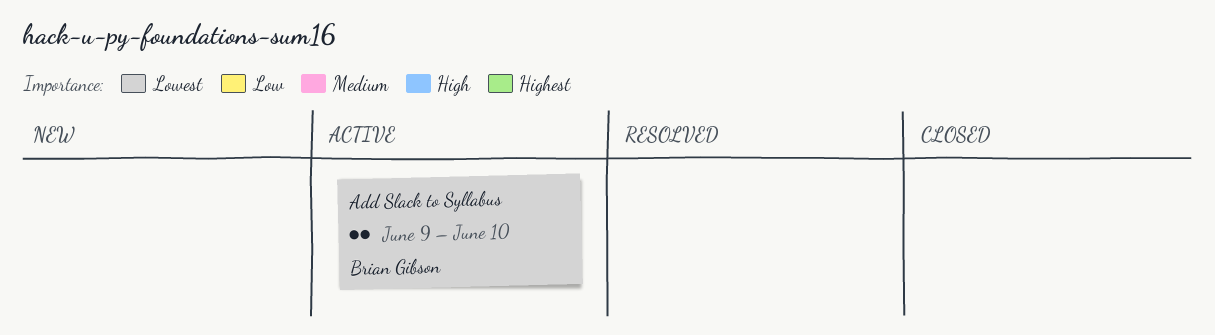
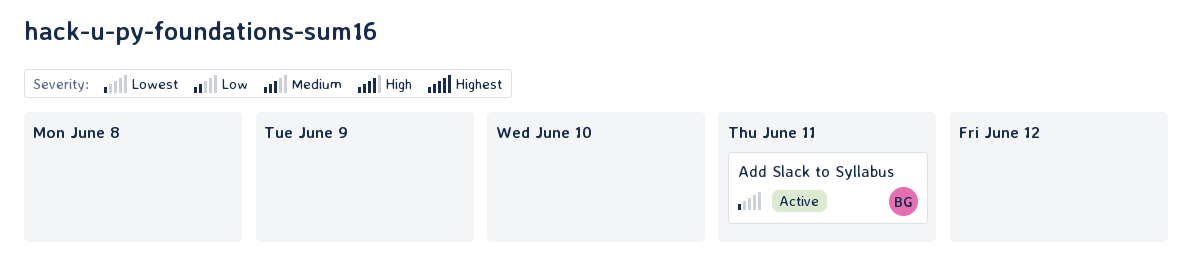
Add Slack to Syllabus, due: Jun 10 -> Jun 11

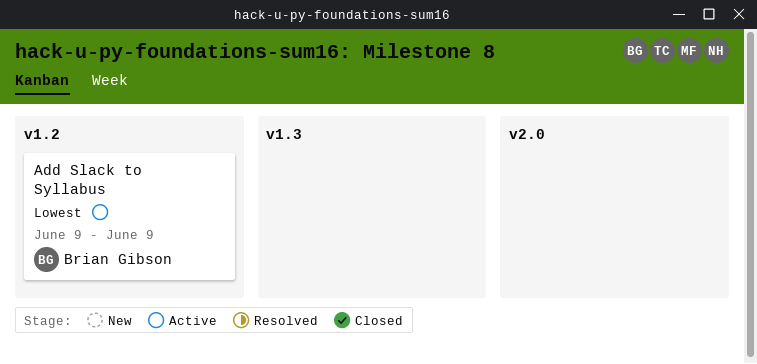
Add Slack to Syllabus, due: Jun 11 -> Jun 9

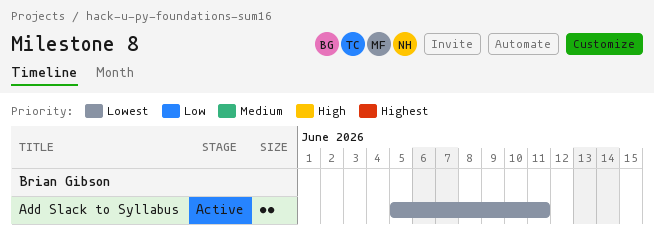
Add Slack to Syllabus, start: Jun 9 -> Jun 5
Add Slack to Syllabus, due: Jun 9 -> Jun 11

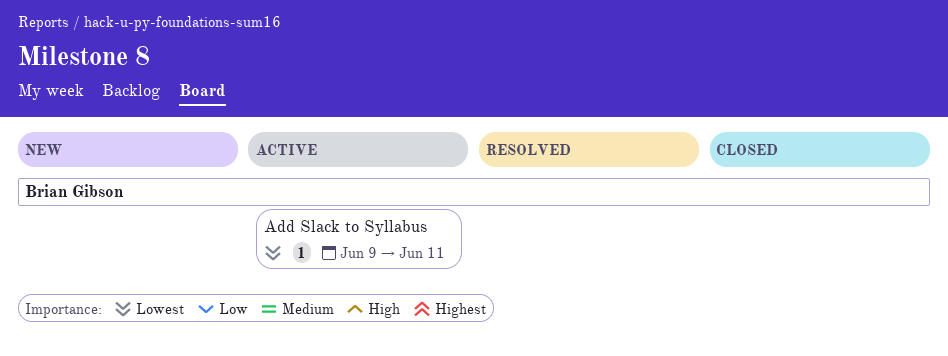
Add Slack to Syllabus, estimate: 2 -> 1
Add Slack to Syllabus, start: Jun 5 -> Jun 9

